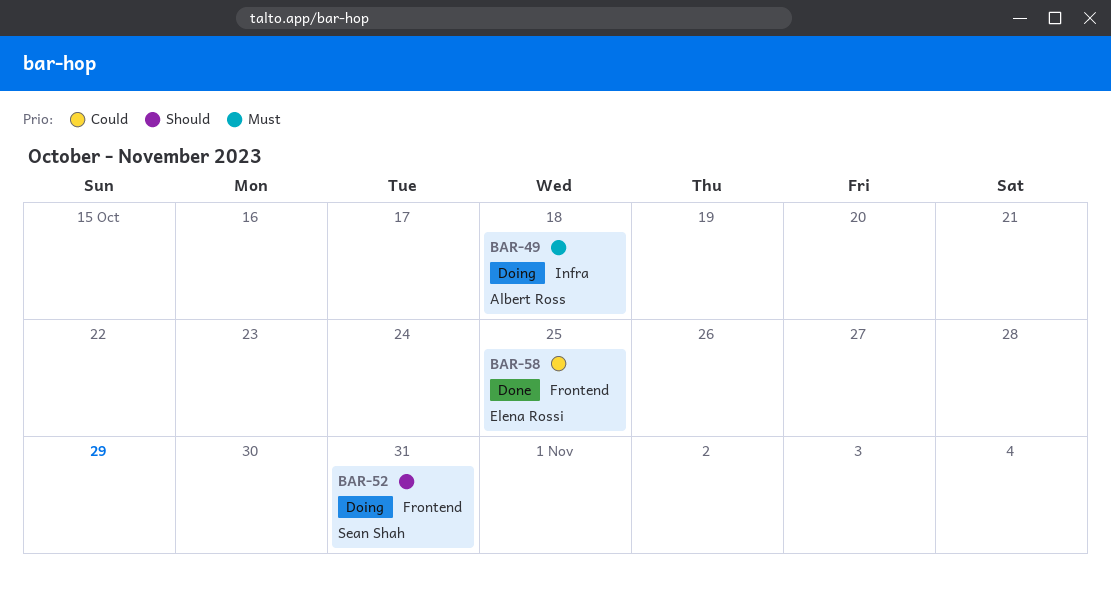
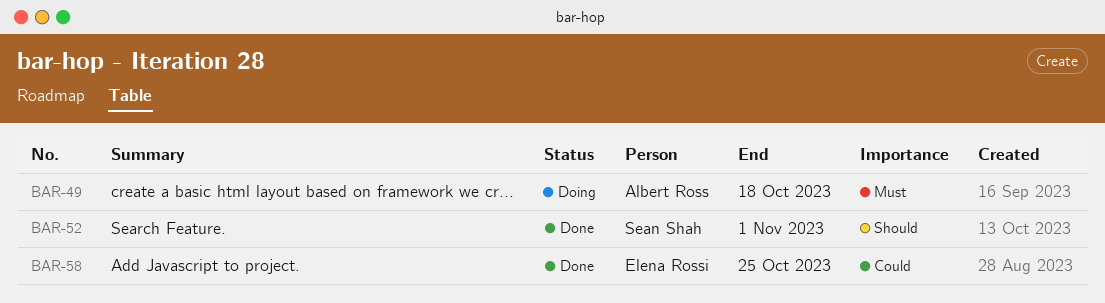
BAR-52, status: Doing -> Done
BAR-52, due: Oct 31 -> Nov 1

